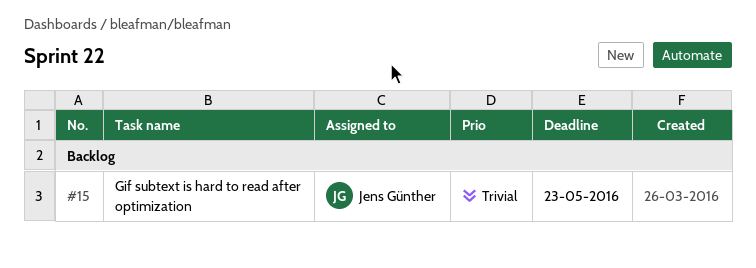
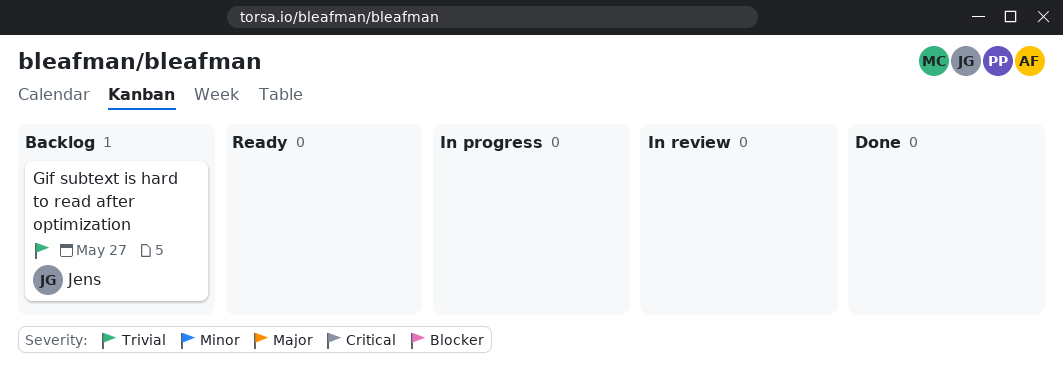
Gif subtext is hard to read after optimization, due: May 23 -> May 27

